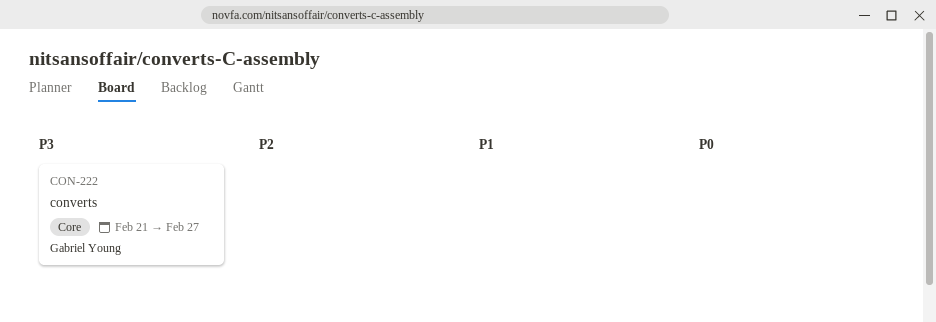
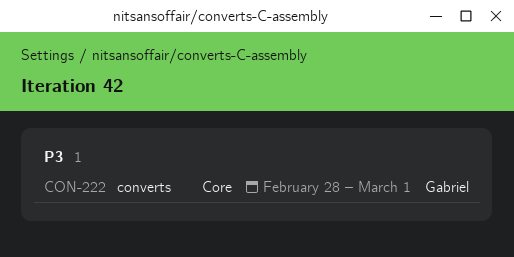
CON-222, start: Feb 21 -> Feb 28
CON-222, due: Feb 27 -> Mar 1

